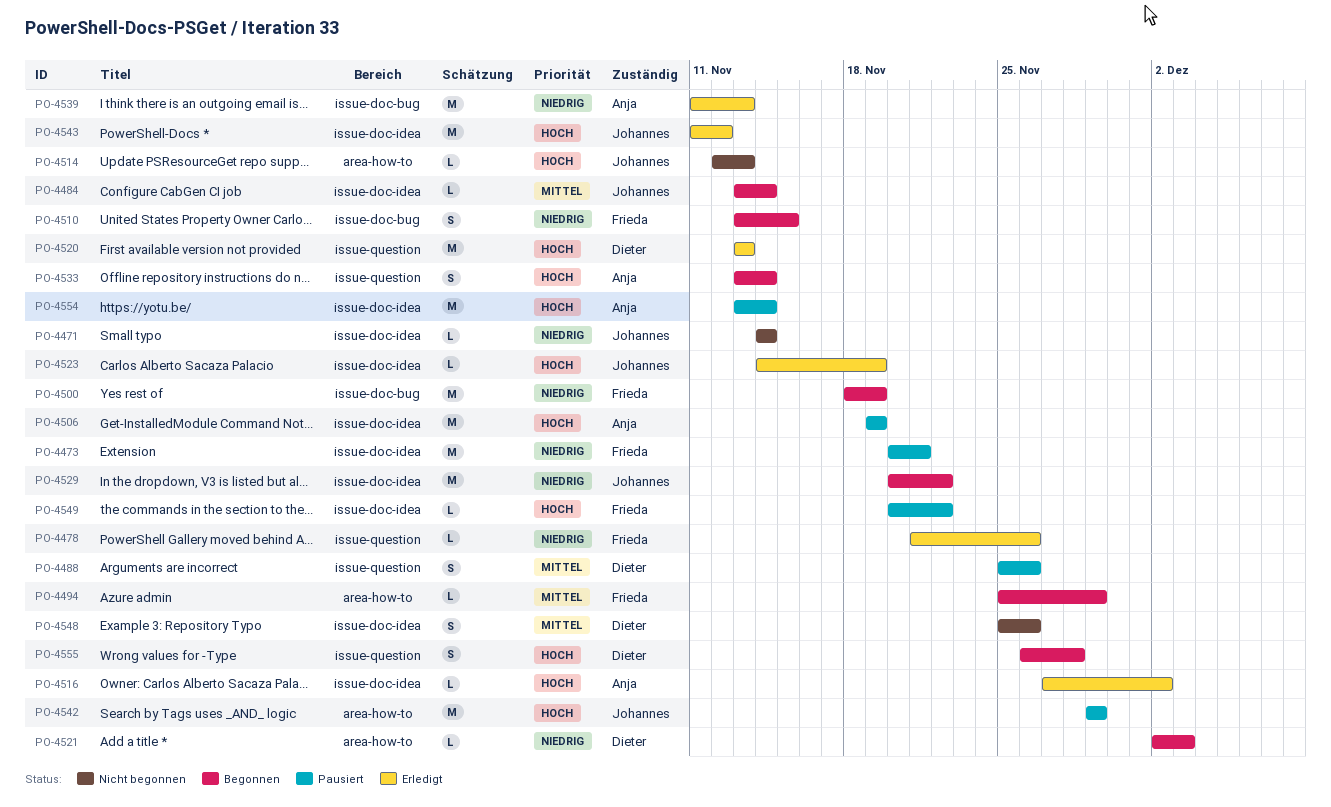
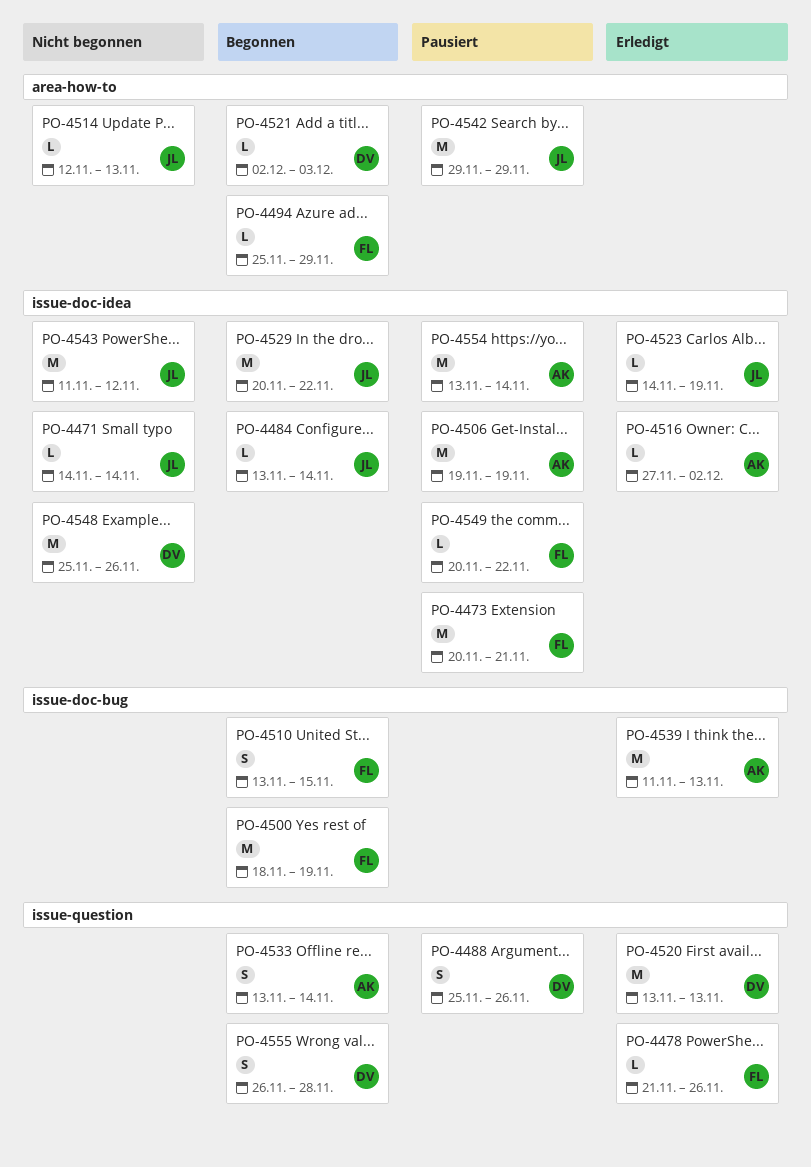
PO-4543, status: Erledigt -> Nicht begonnen
PO-4548, estimate: S -> M

